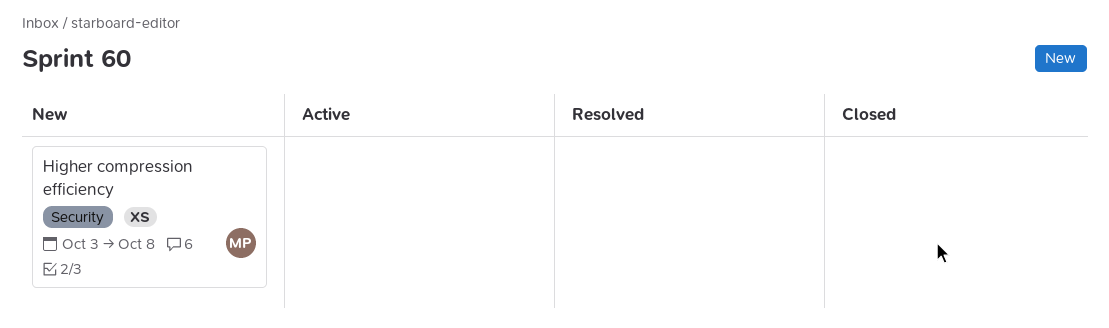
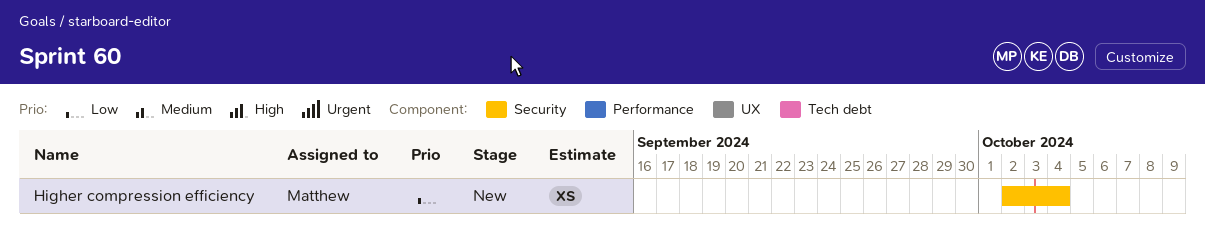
Higher compression efficiency, start: Oct 3 -> Oct 2
Higher compression efficiency, due: Oct 8 -> Oct 4

